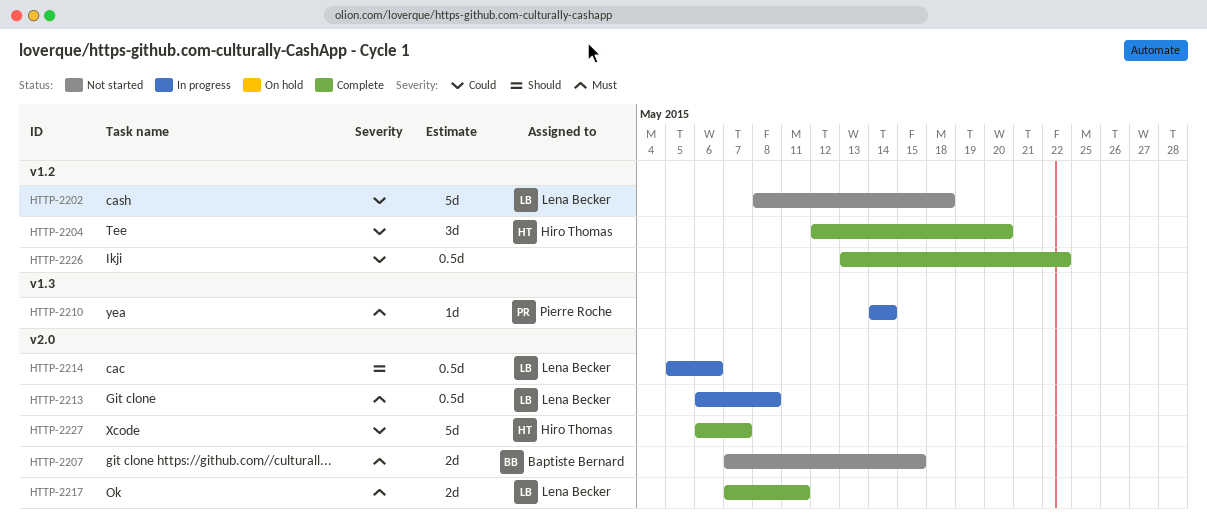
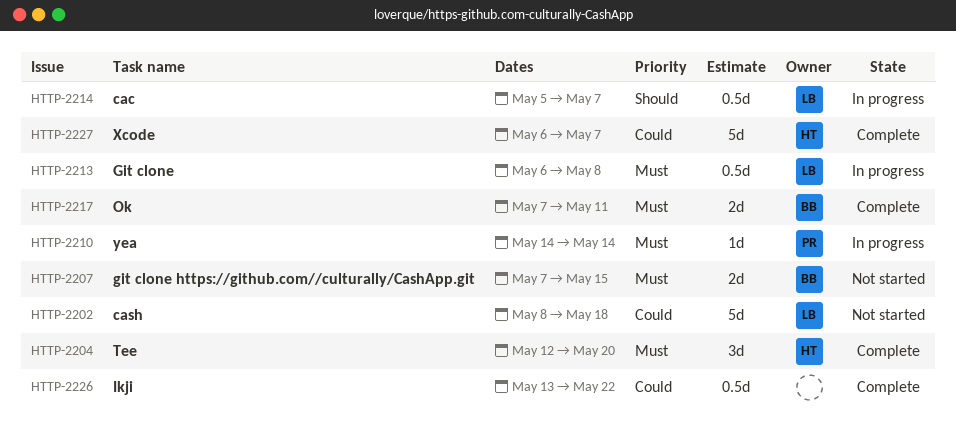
HTTP-2204, priority: Could -> Must
HTTP-2214, due: May 6 -> May 7
HTTP-2217, owner: Lena Becker -> Baptiste Bernard

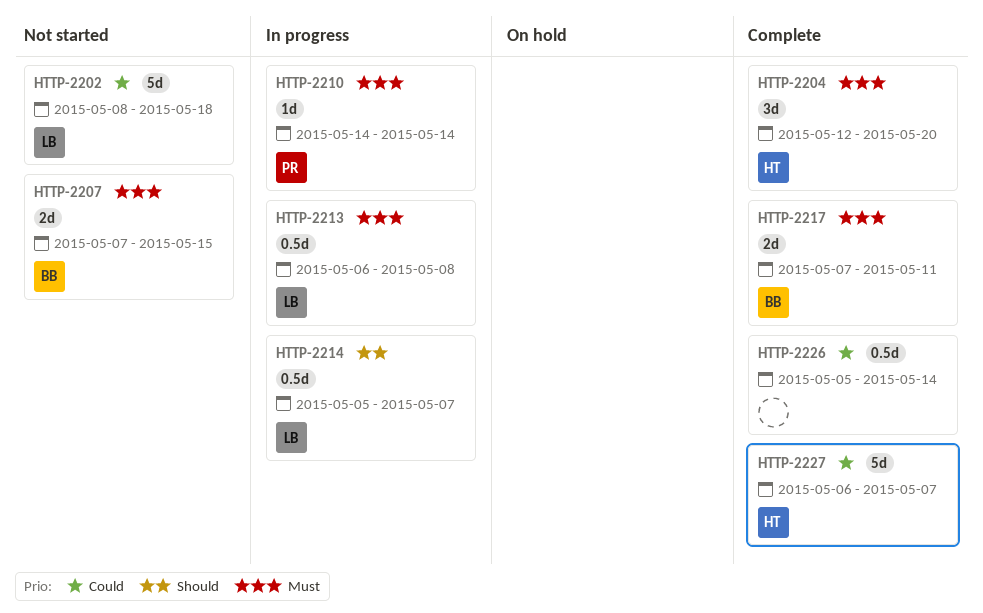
HTTP-2226, start: May 13 -> May 5
HTTP-2226, due: May 22 -> May 14

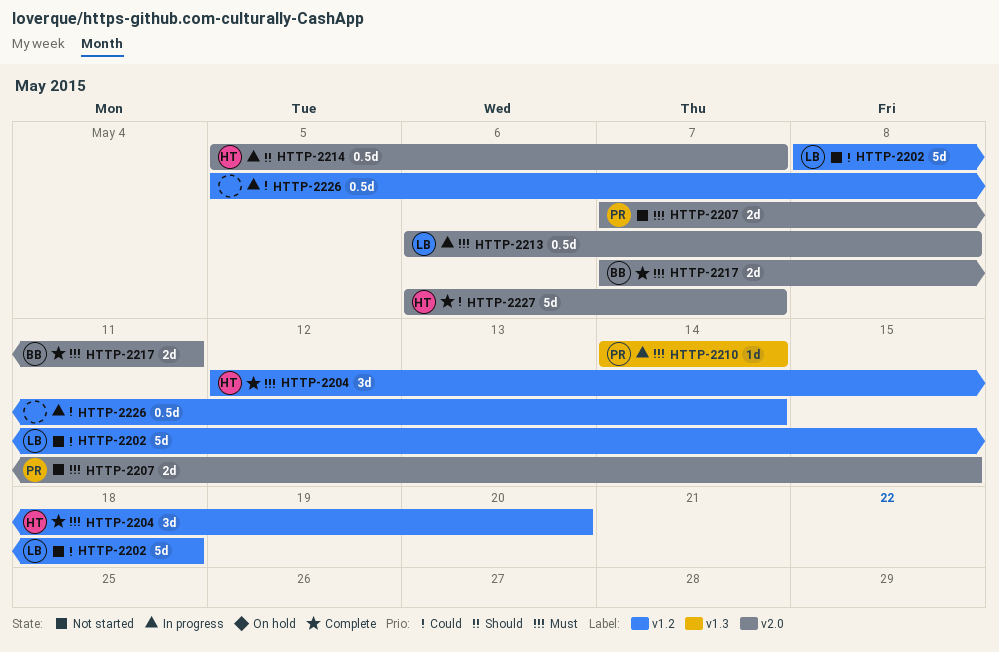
HTTP-2207, owner: BB -> PR
HTTP-2214, owner: LB -> HT
HTTP-2226, status: Complete -> In progress

